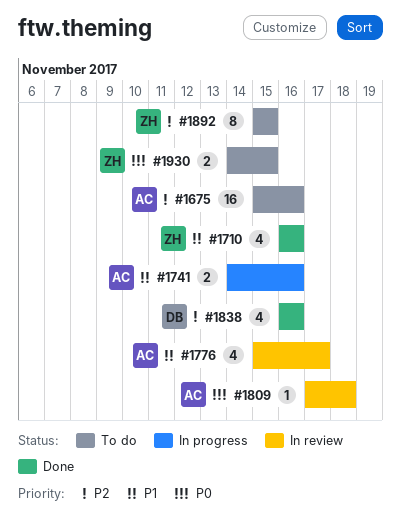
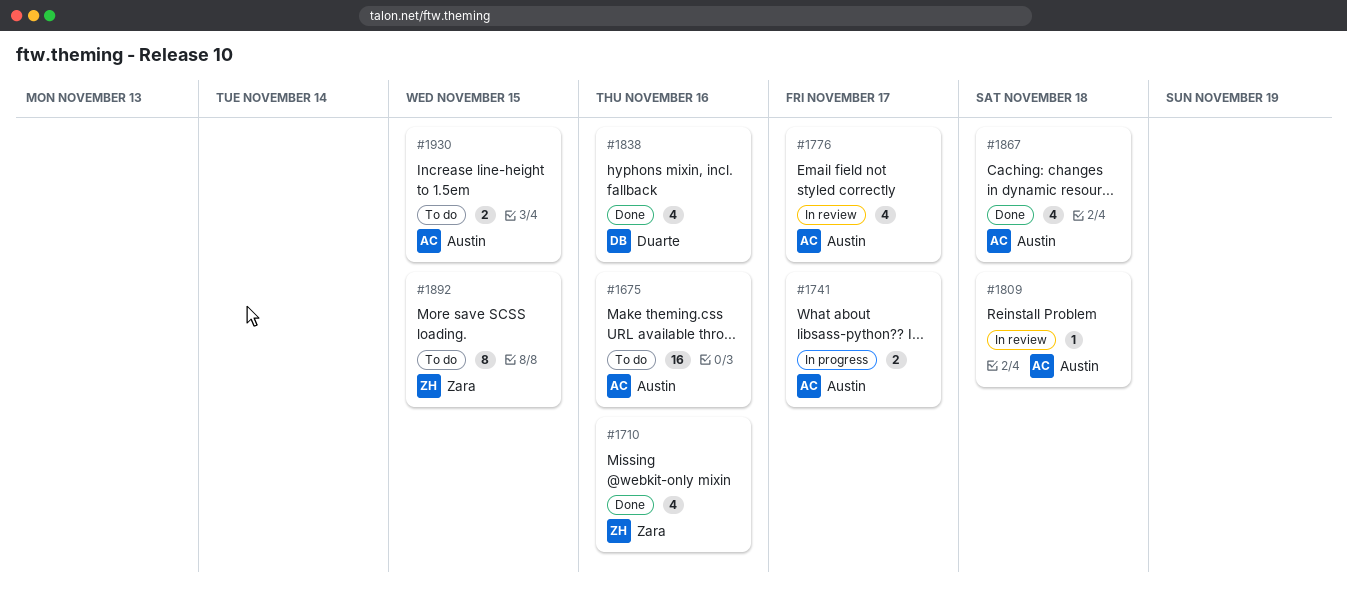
#1741, due: Nov 16 -> Nov 17
#1867: none -> present
#1930, owner: Zara -> Austin

